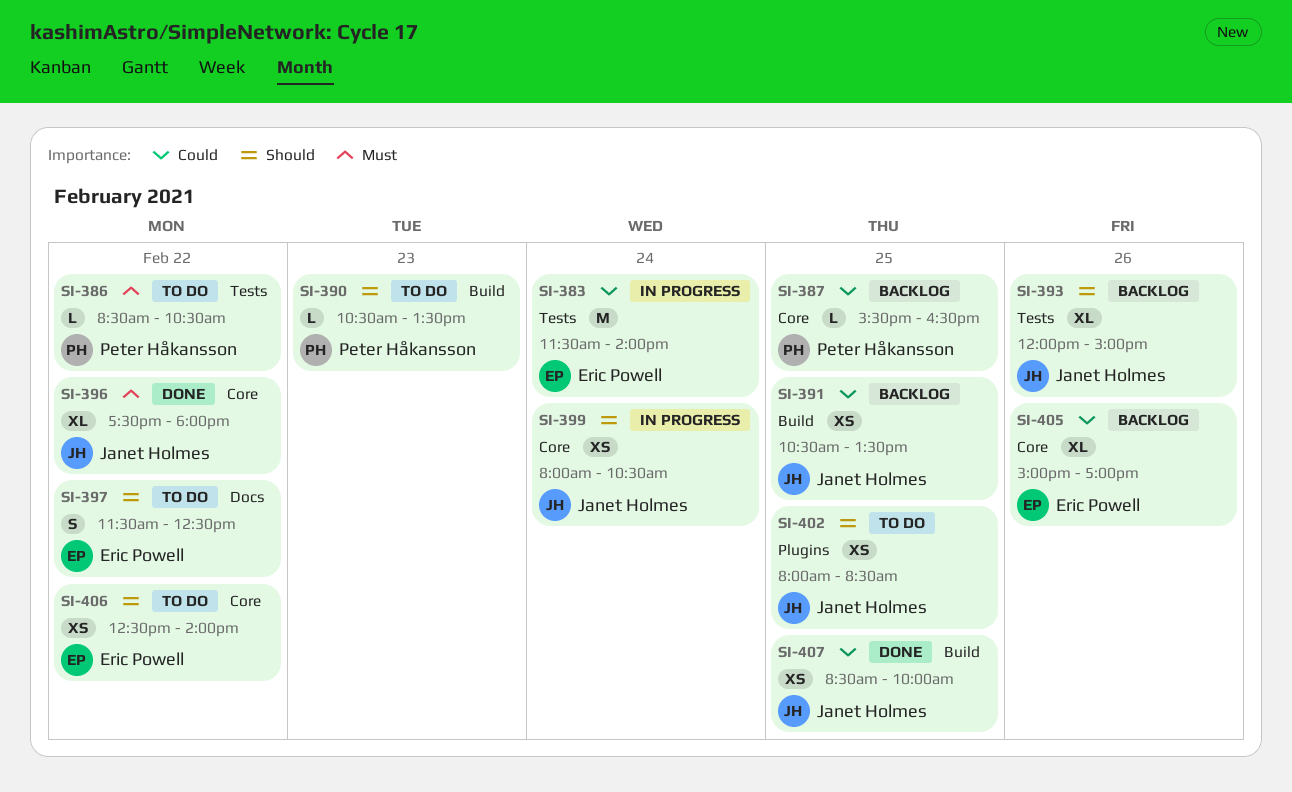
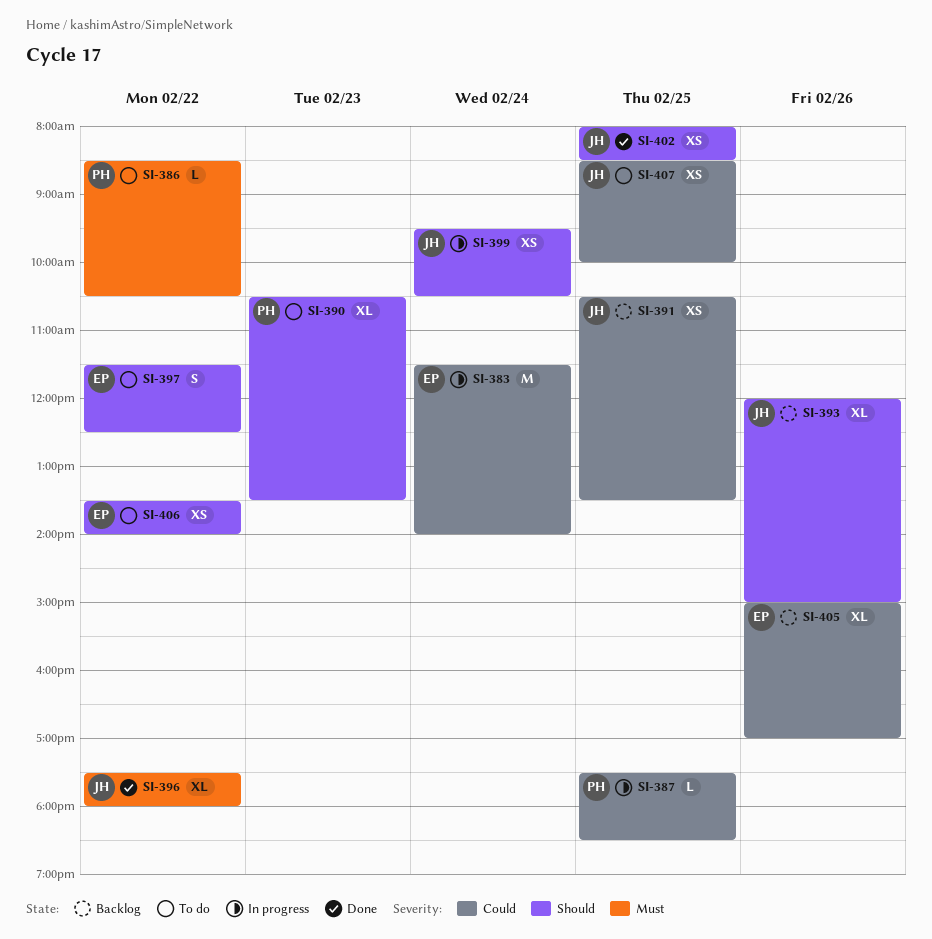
SI-387, status: Backlog -> In progress
SI-387, begins: 15:30 -> 17:30
SI-387, ends: 16:30 -> 18:30
SI-390, estimate: L -> XL
SI-399, begins: 08:00 -> 09:30
SI-402, status: To do -> Done
SI-406, begins: 12:30 -> 13:30
SI-407, status: Done -> To do

